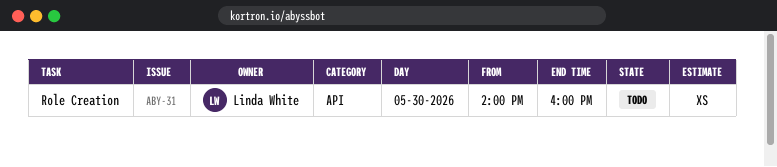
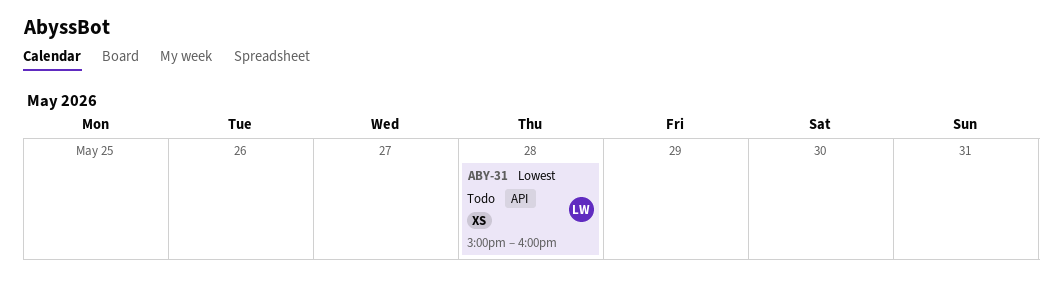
ABY-31, day: May 30 -> May 28
ABY-31, begins: 14:00 -> 15:00

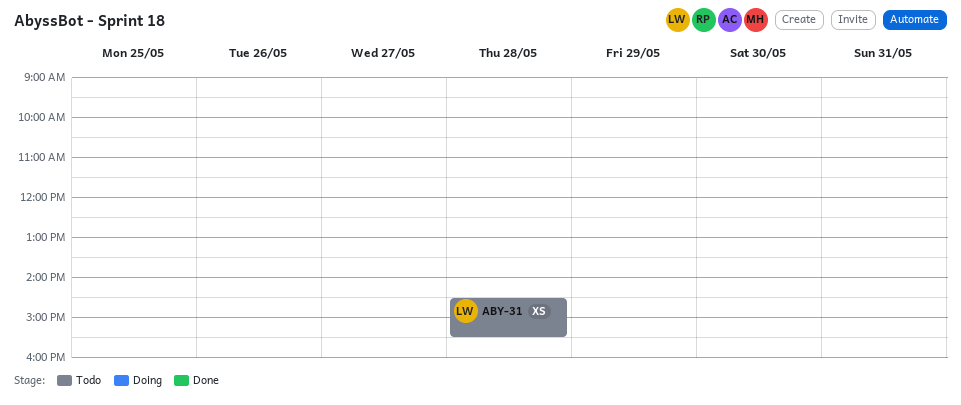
ABY-31, begins: 15:00 -> 14:30
ABY-31, ends: 16:00 -> 15:30

